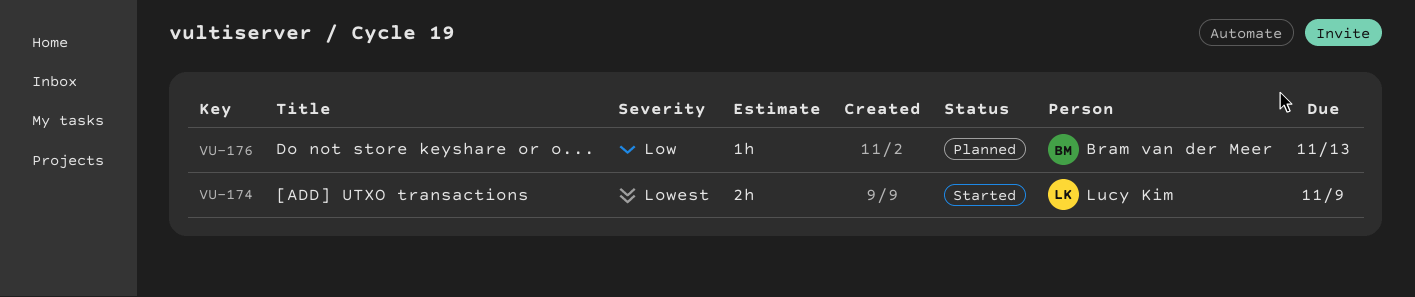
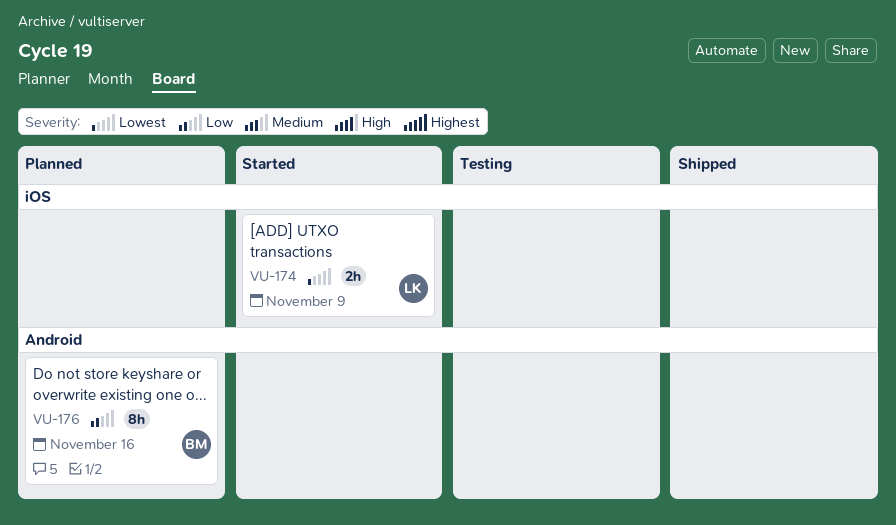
VU-176, estimate: 1h -> 8h
VU-176, due: Nov 13 -> Nov 16

